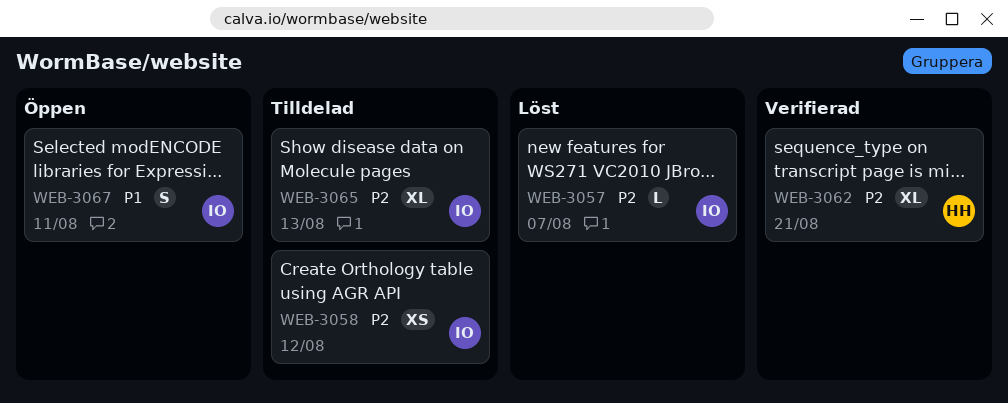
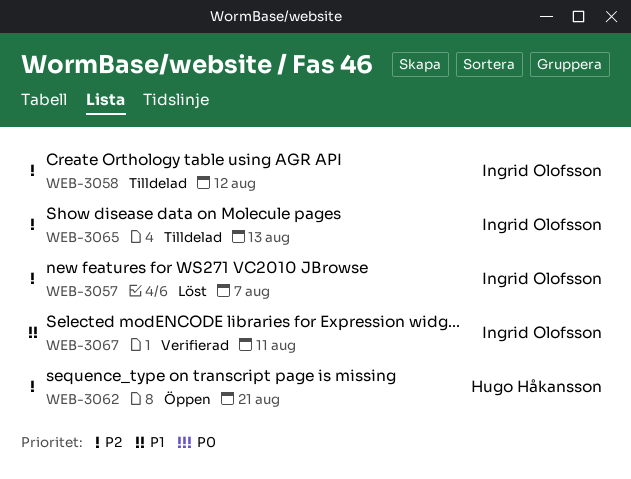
WEB-3062, status: Verifierad -> Öppen
WEB-3067, status: Öppen -> Verifierad

